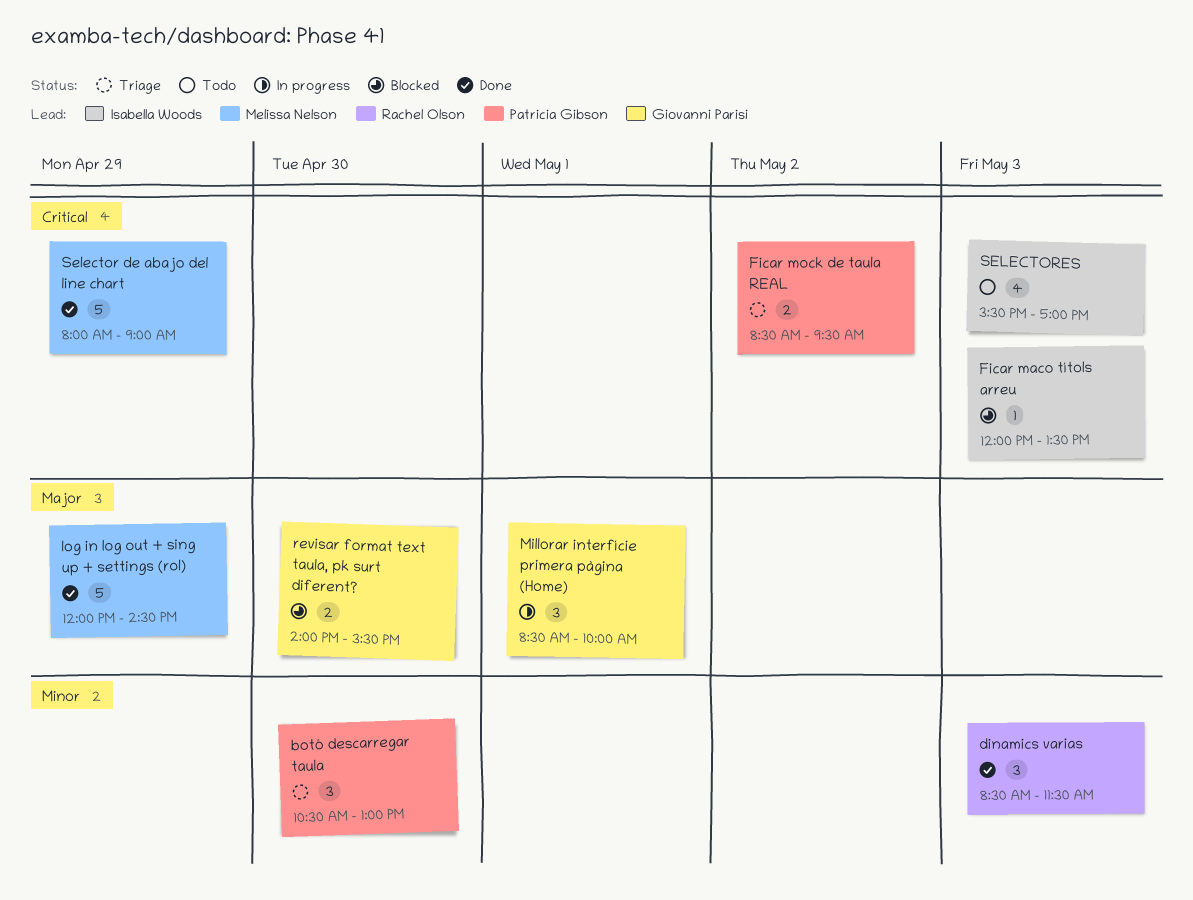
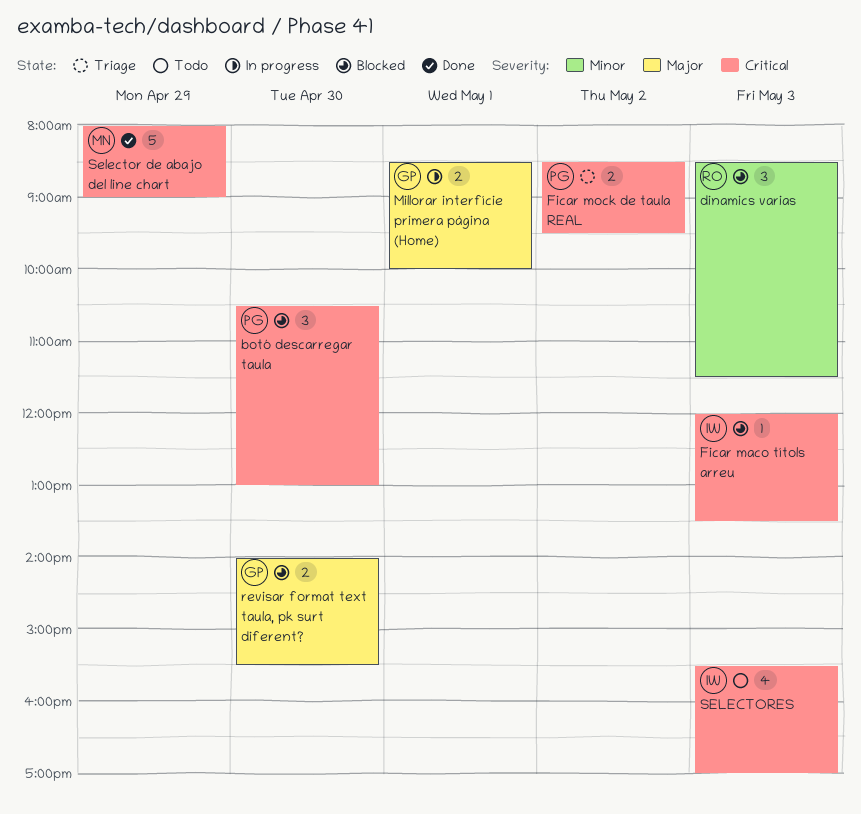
botó descarregar taula, status: Triage -> Blocked
botó descarregar taula, priority: Minor -> Critical
dinamics varias, status: Done -> Blocked
log in log out + sing up + settings (rol): present -> none
Millorar interfície primera pàgina (Home), estimate: 3 -> 2

